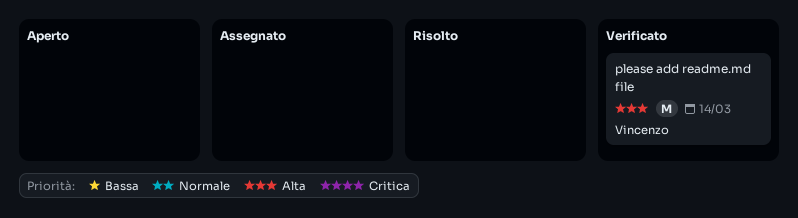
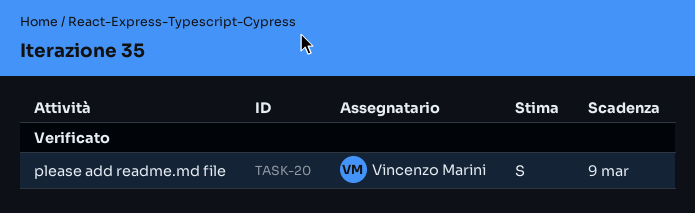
please add readme.md file, estimate: M -> S
please add readme.md file, due: Mar 14 -> Mar 9

